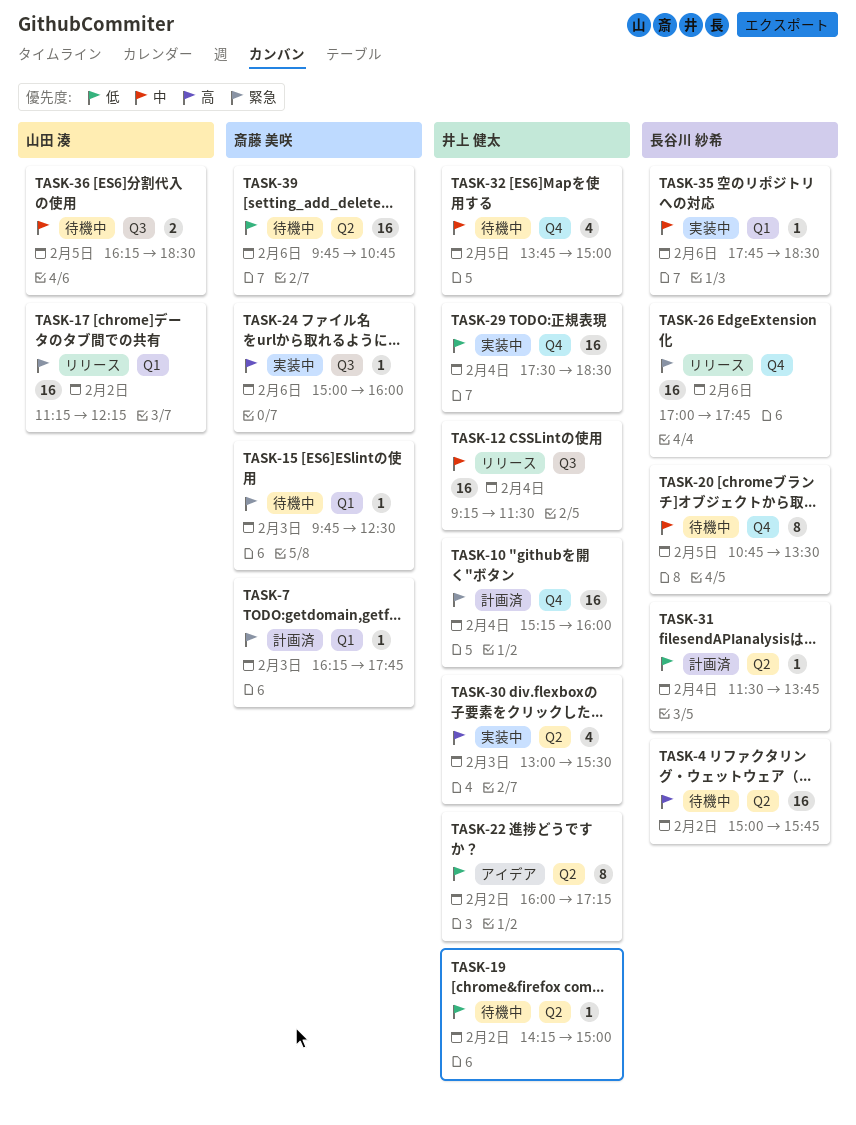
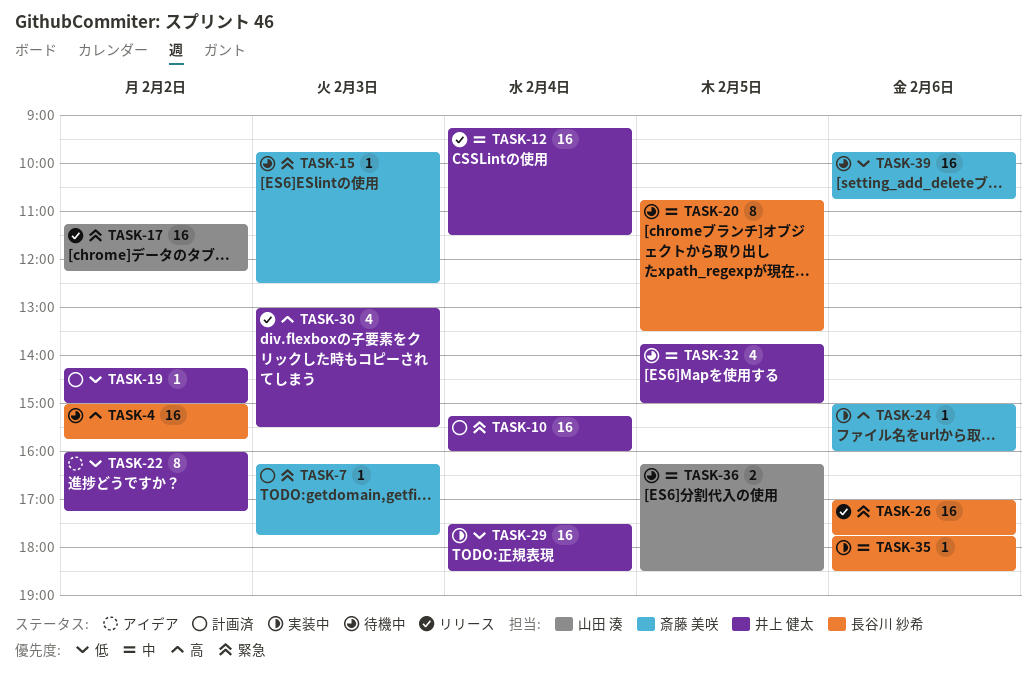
TASK-19, status: 待機中 -> 計画済
TASK-30, status: 実装中 -> リリース
TASK-31: present -> none

